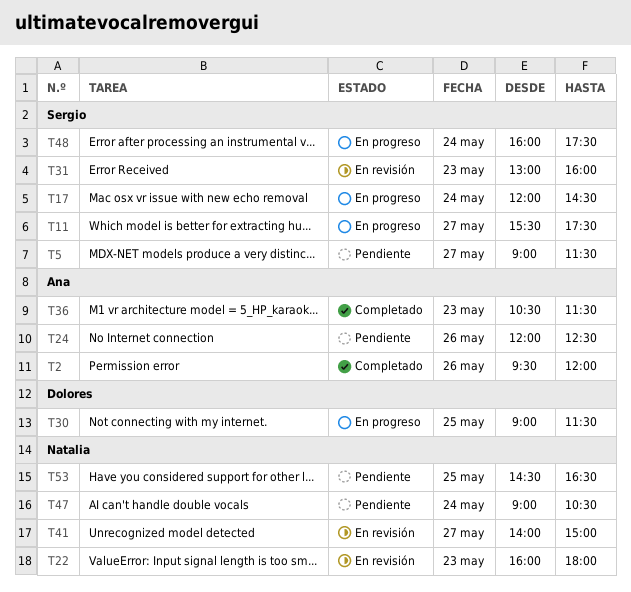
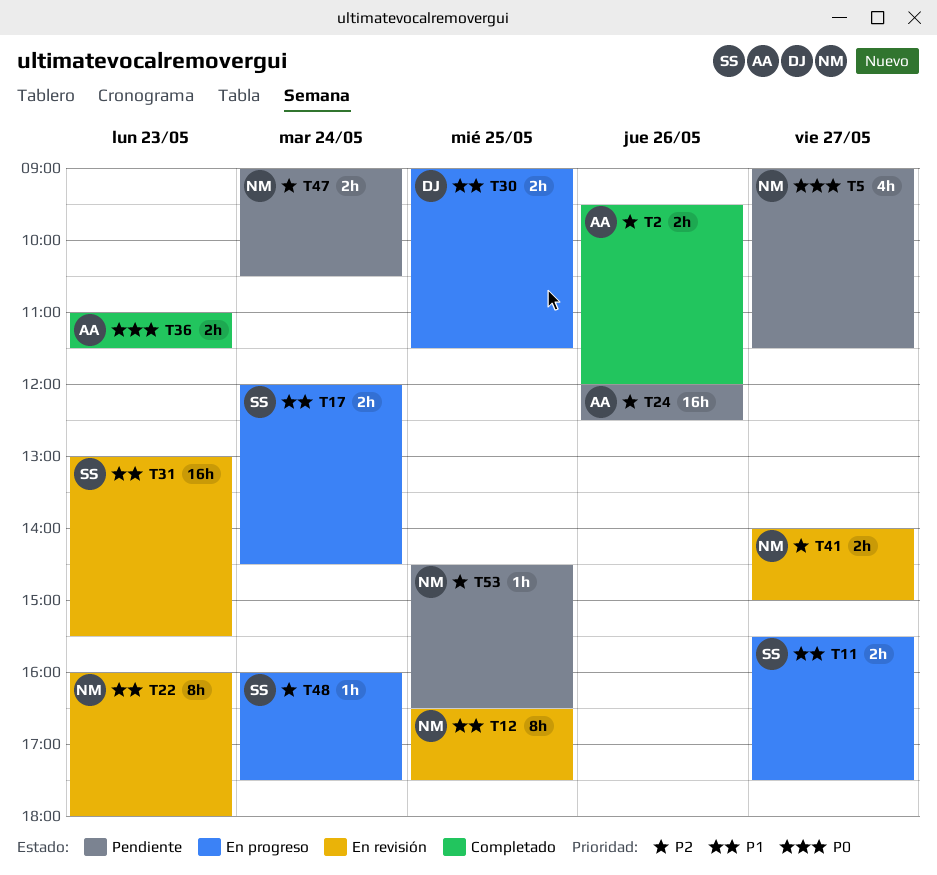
T5, owner: Sergio -> Natalia
T12: none -> present
T31, ends: 16:00 -> 15:30
T36, begins: 10:30 -> 11:00

